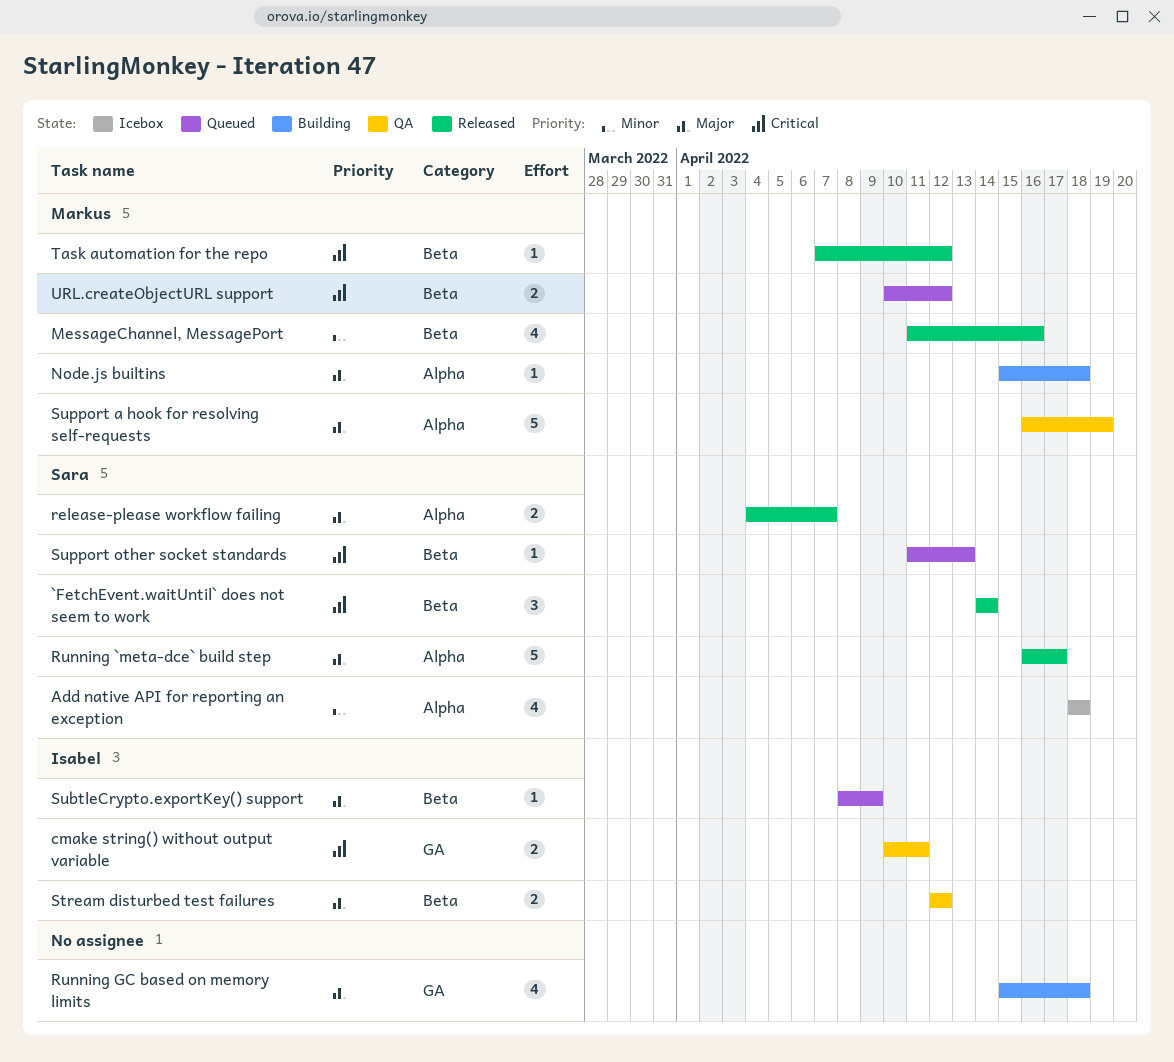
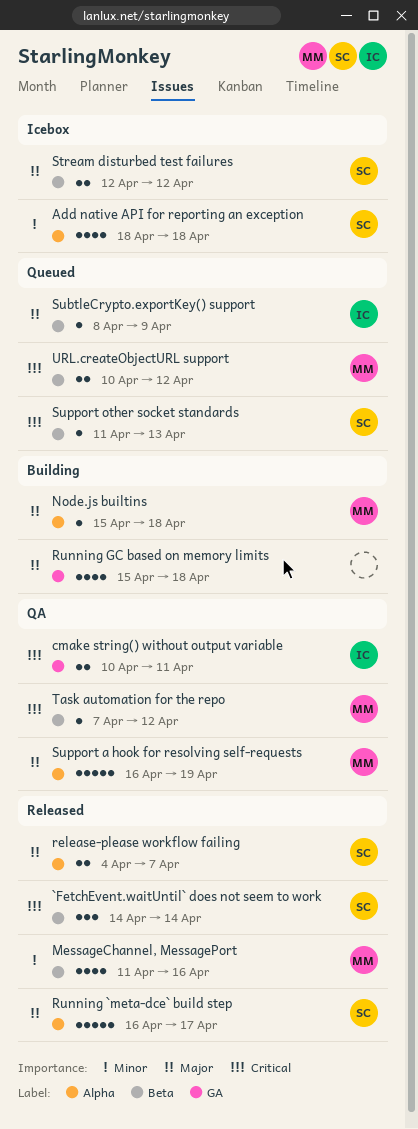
Stream disturbed test failures, status: QA -> Icebox
Stream disturbed test failures, owner: Isabel -> Sara
Task automation for the repo, status: Released -> QA

